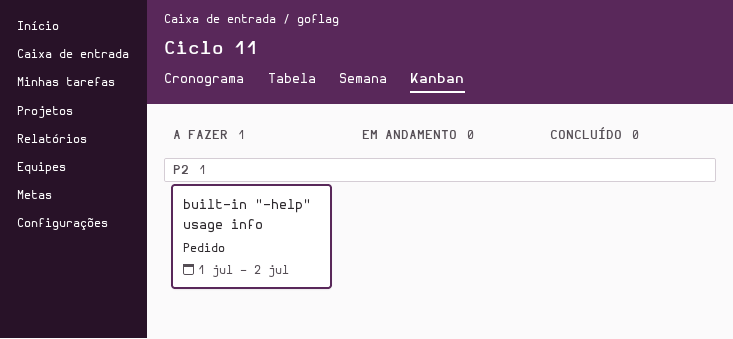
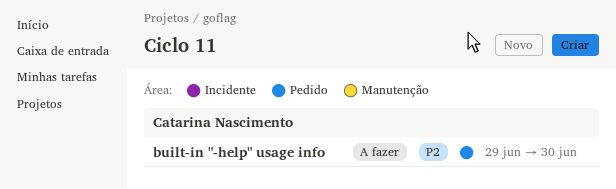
built-in "-help" usage info, start: Jul 1 -> Jun 29
built-in "-help" usage info, due: Jul 2 -> Jun 30

